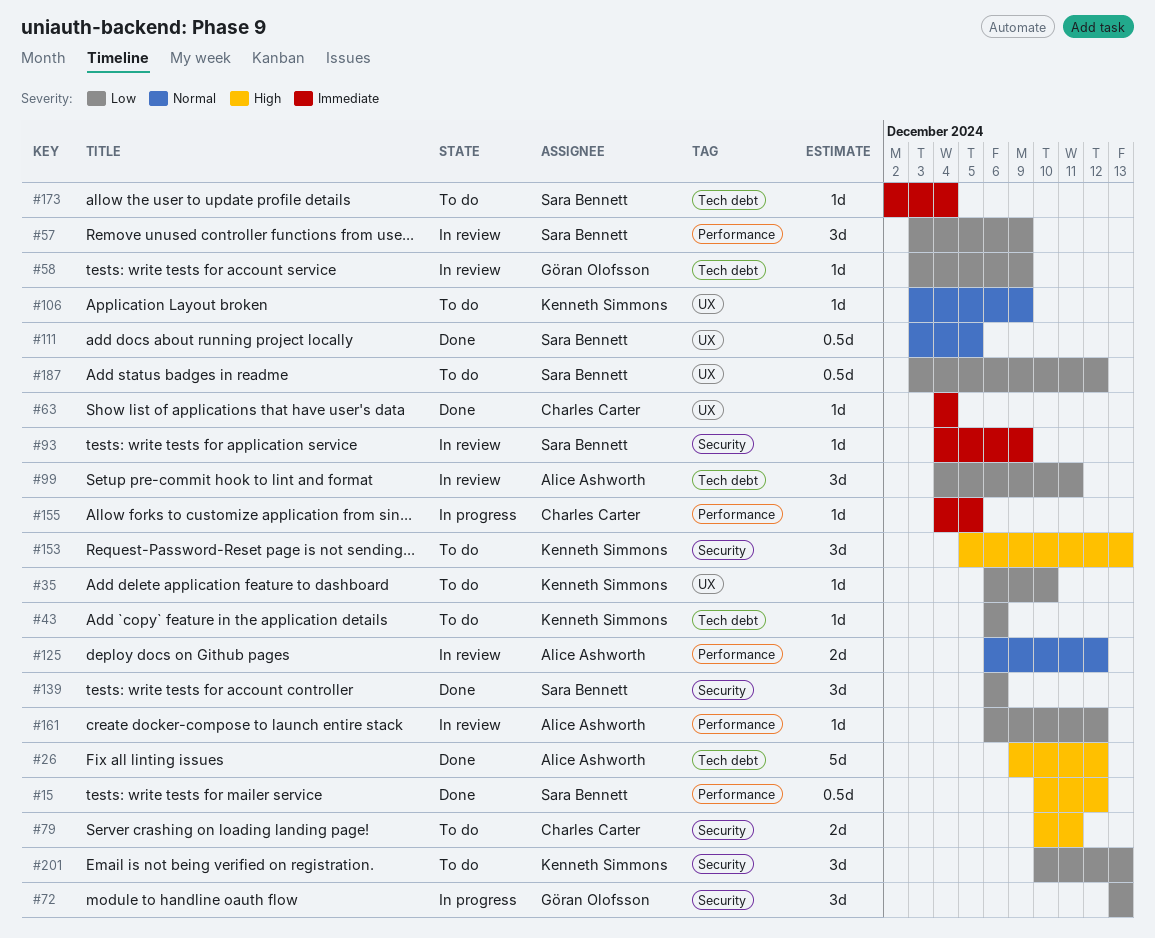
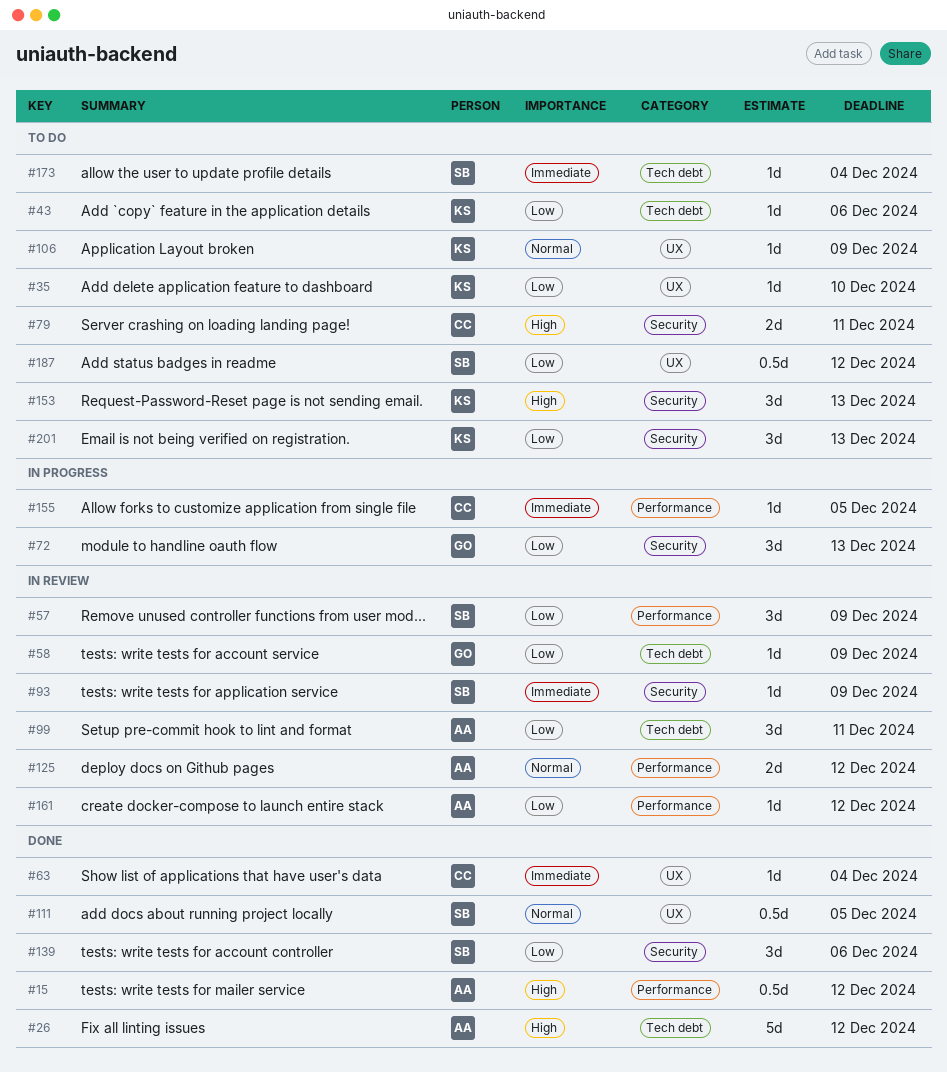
#15, owner: Sara Bennett -> Alice Ashworth

